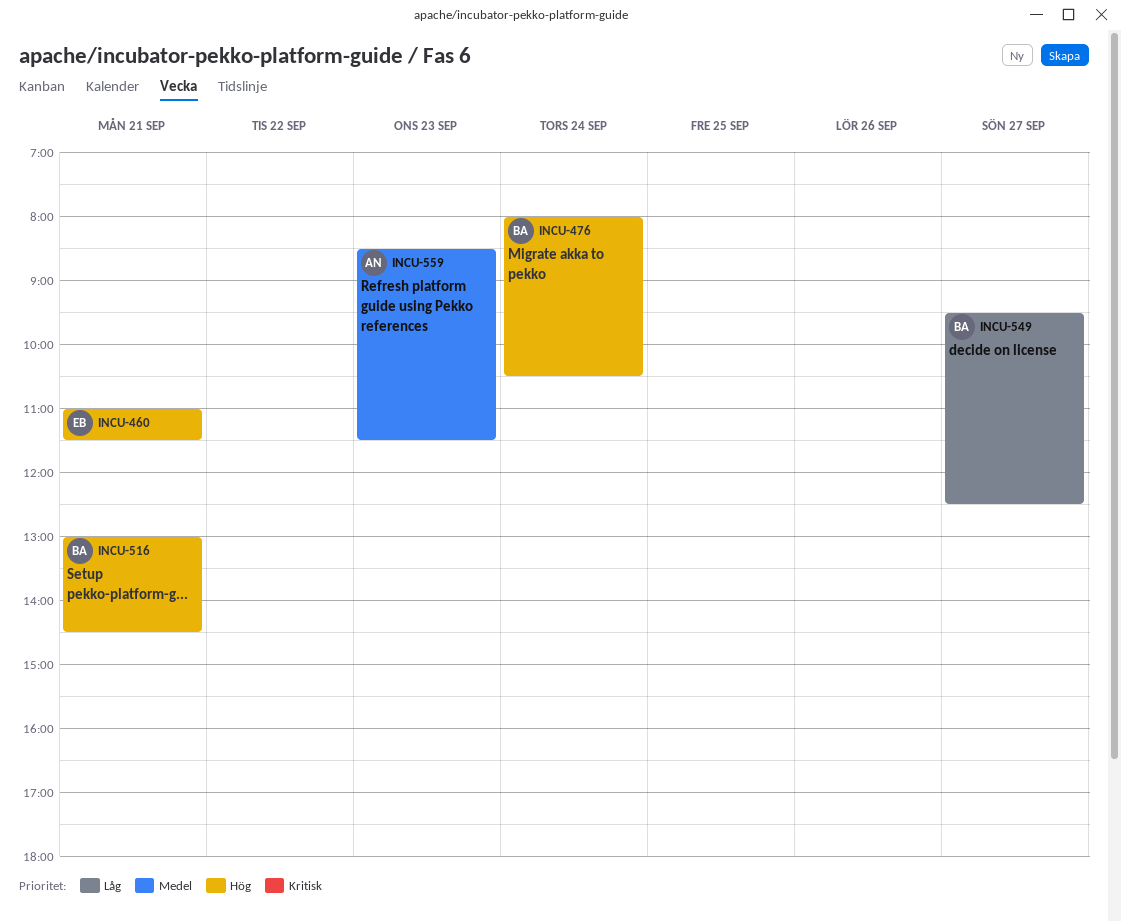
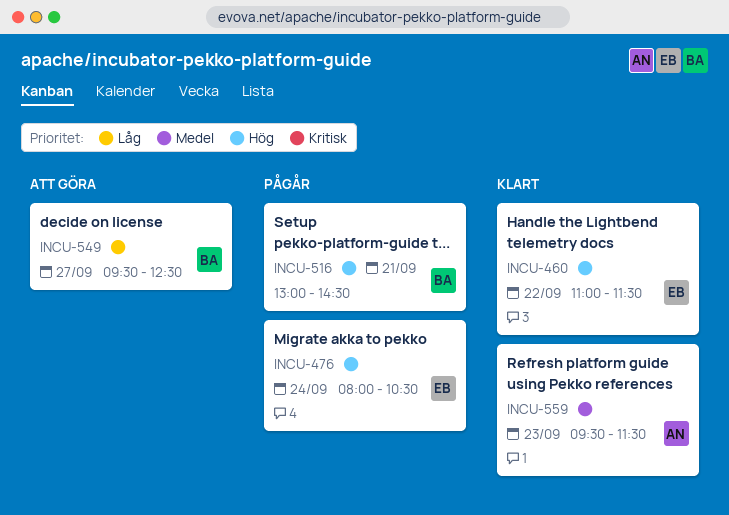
INCU-460, day: Sep 21 -> Sep 22
INCU-476, owner: BA -> EB
INCU-559, begins: 08:30 -> 09:30

